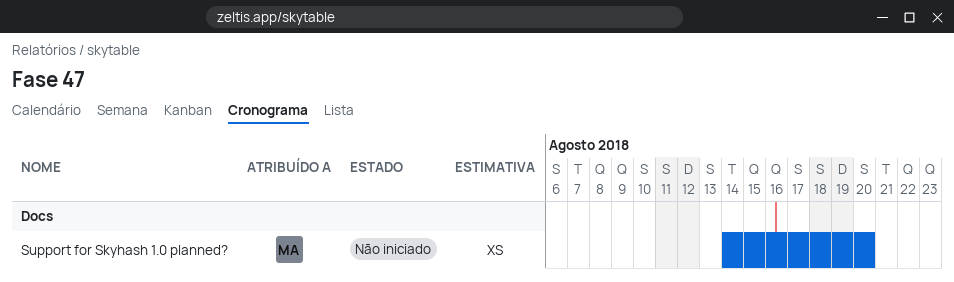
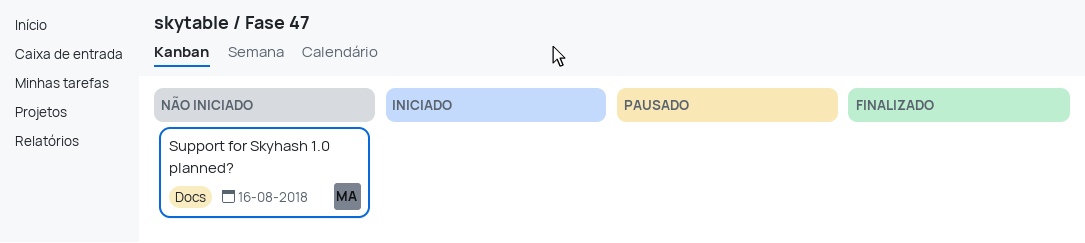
Support for Skyhash 1.0 planned?, due: Aug 20 -> Aug 16

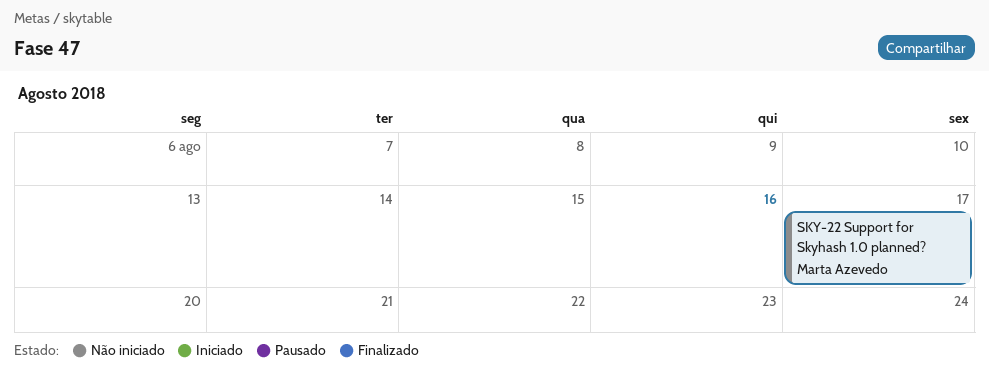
Support for Skyhash 1.0 planned?, due: Aug 16 -> Aug 17

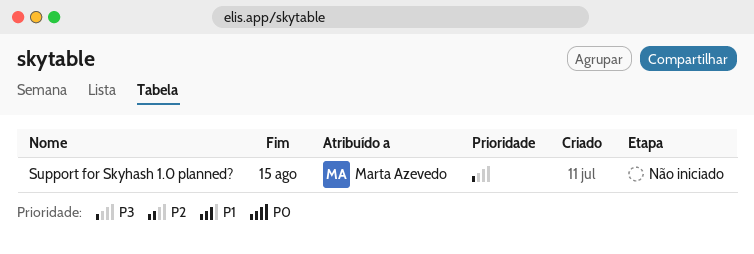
Support for Skyhash 1.0 planned?, due: Aug 17 -> Aug 15

